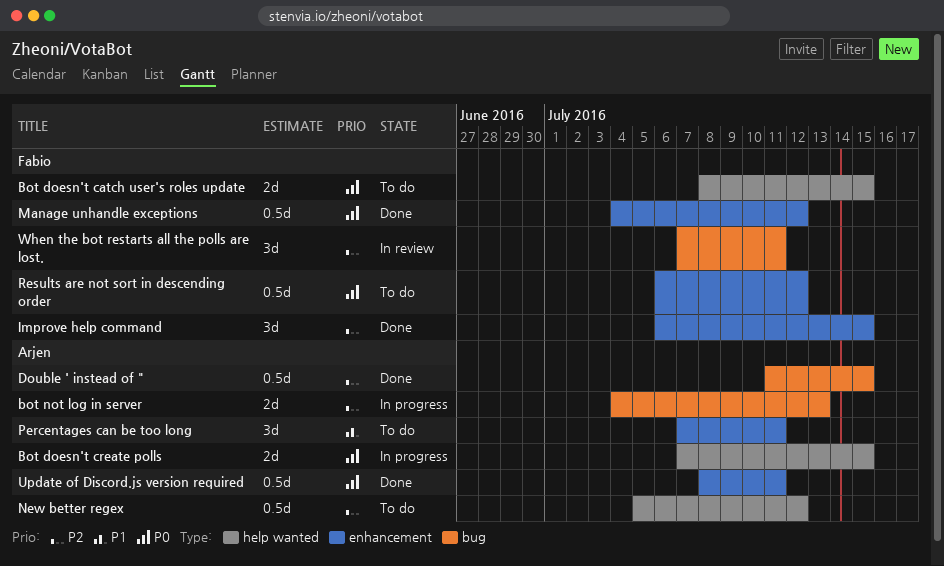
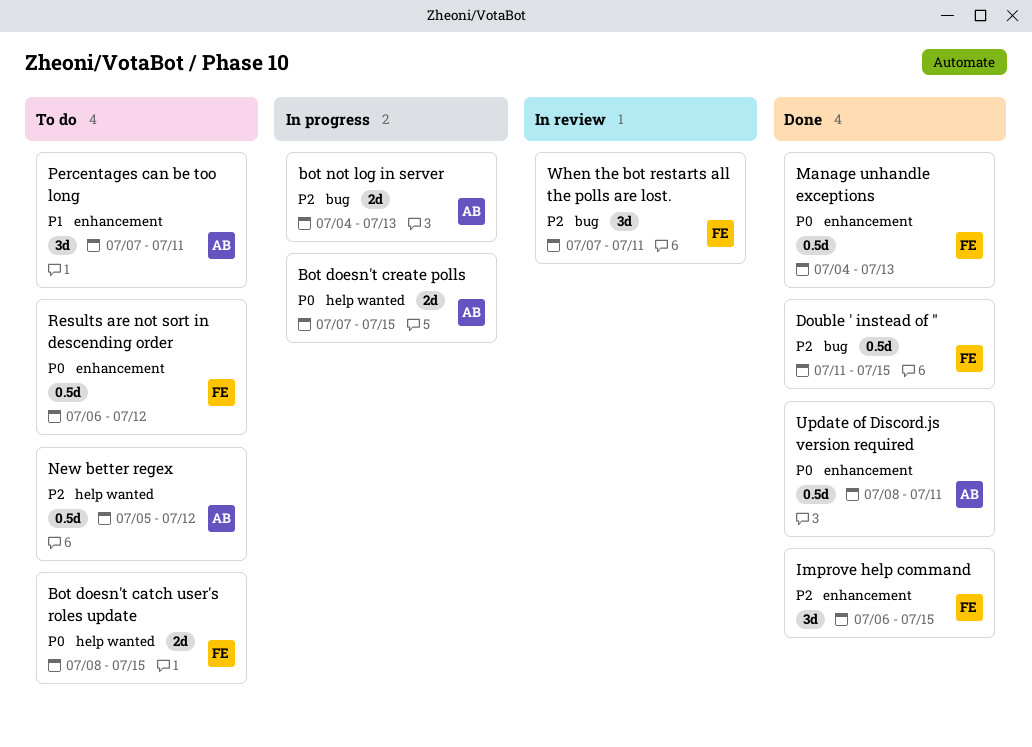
Double ' instead of ", owner: Arjen -> Fabio
Manage unhandle exceptions, due: Jul 12 -> Jul 13

